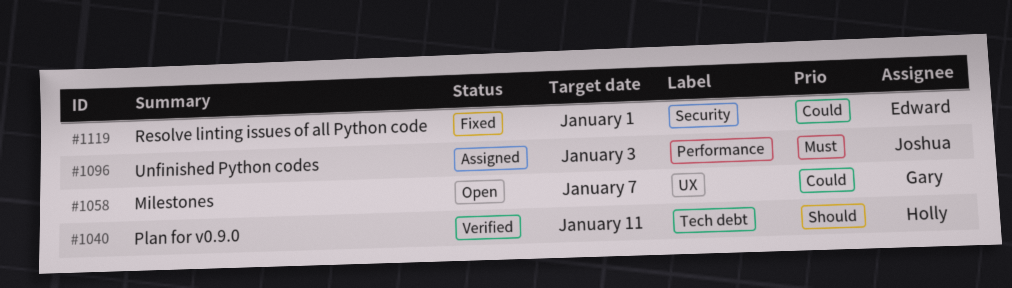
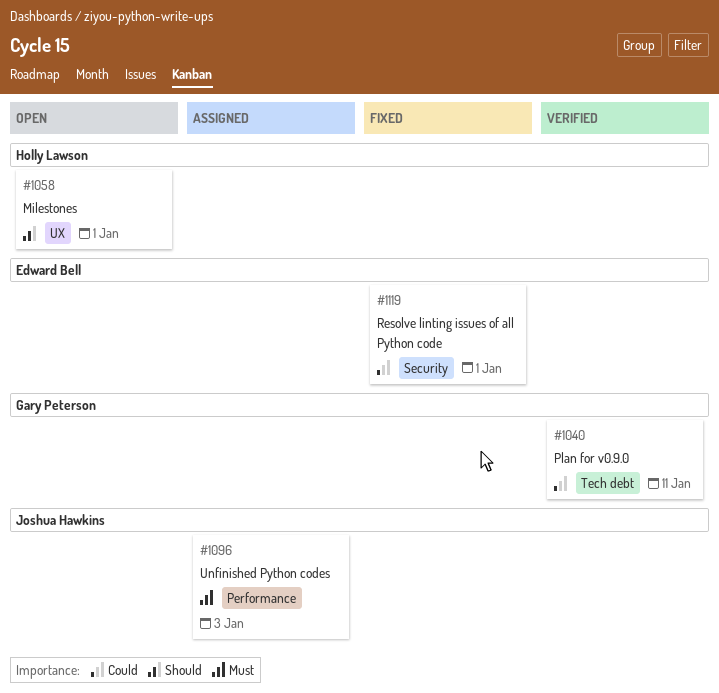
#1040, owner: Holly Lawson -> Gary Peterson
#1040, priority: Should -> Could
#1058, owner: Gary Peterson -> Holly Lawson
#1058, priority: Could -> Should
#1058, due: Jan 7 -> Jan 1

